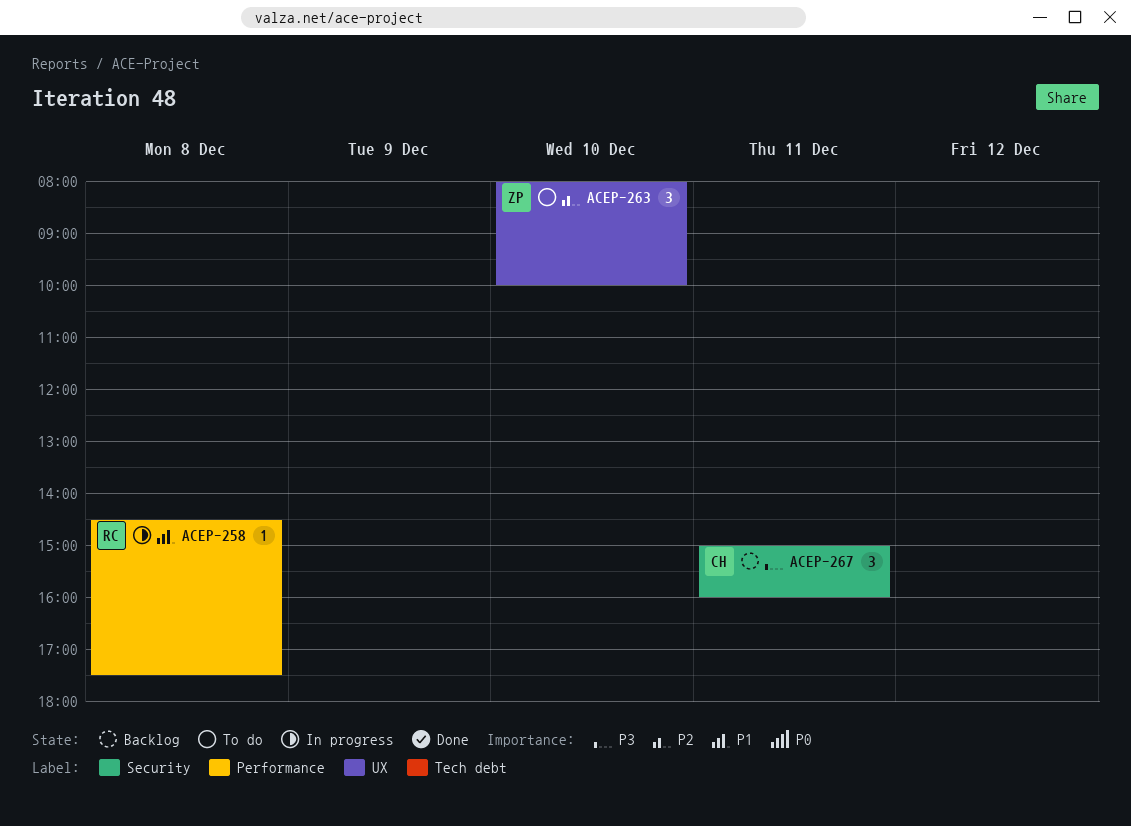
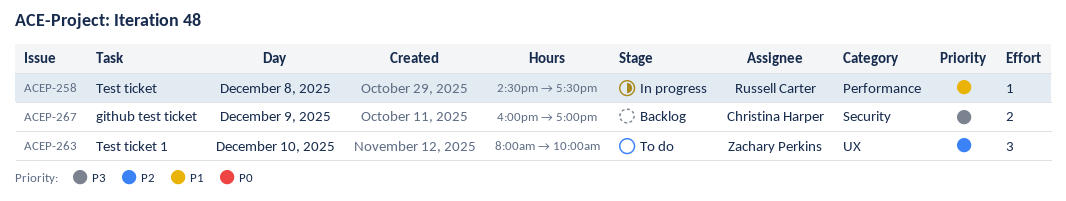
ACEP-267, estimate: 3 -> 2
ACEP-267, day: Dec 11 -> Dec 9
ACEP-267, begins: 15:00 -> 16:00
ACEP-267, ends: 16:00 -> 17:00

